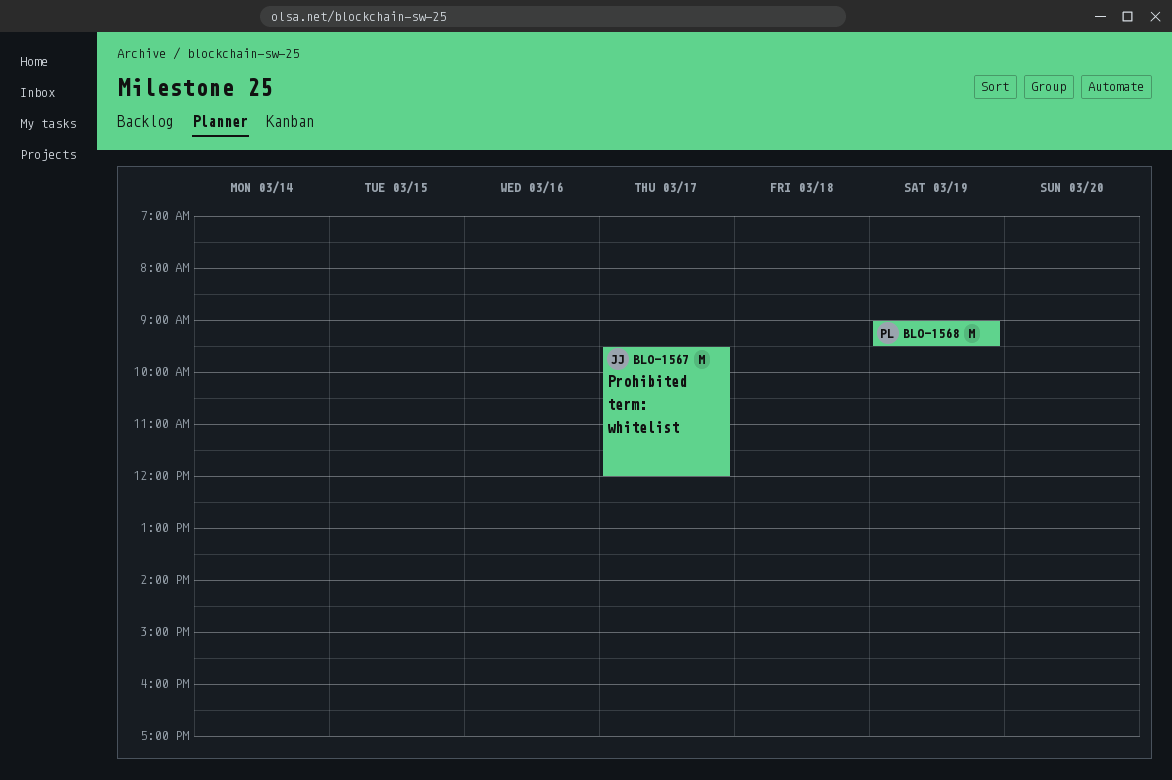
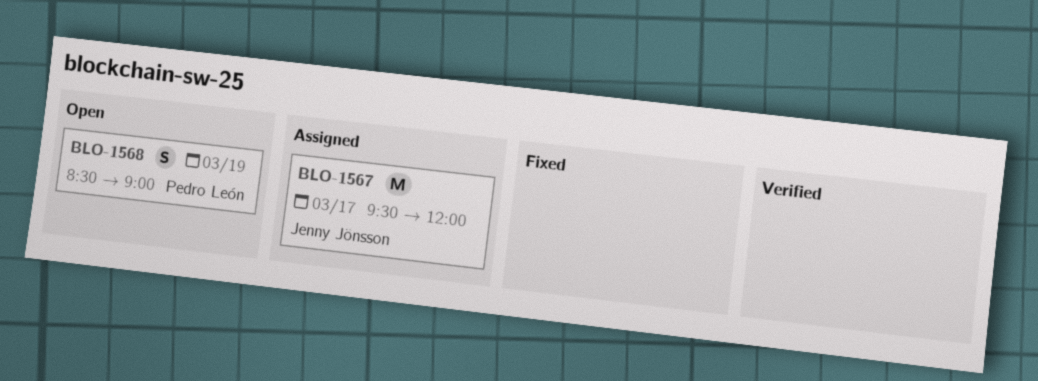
BLO-1568, estimate: M -> S
BLO-1568, begins: 09:00 -> 08:30
BLO-1568, ends: 09:30 -> 09:00

